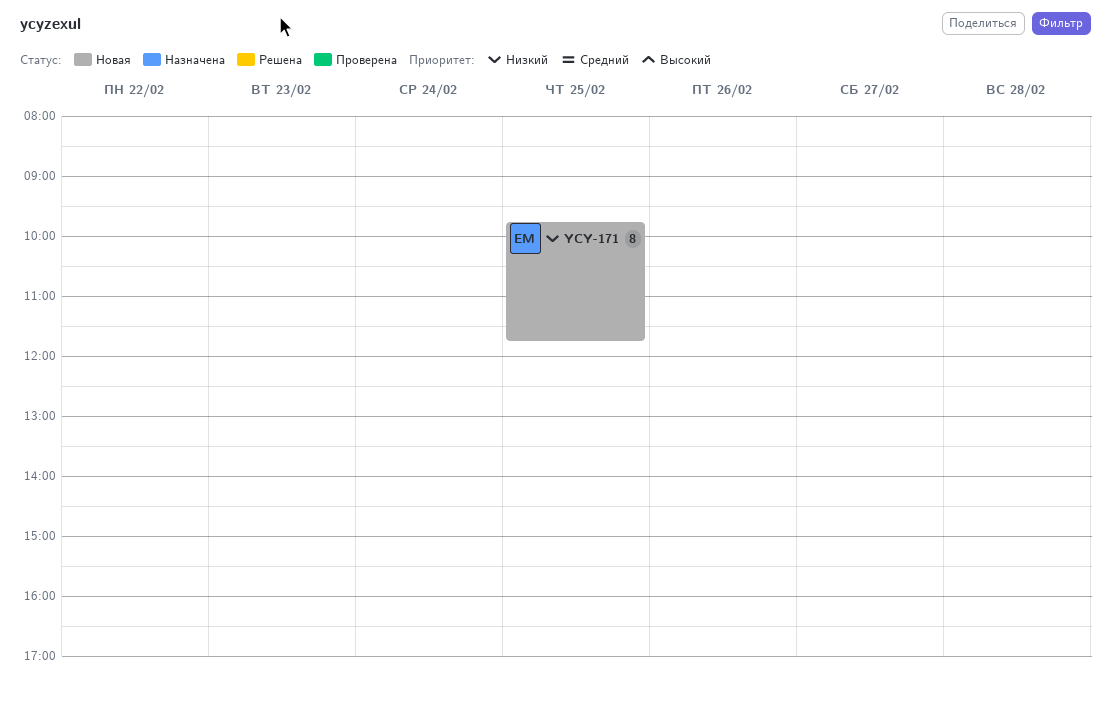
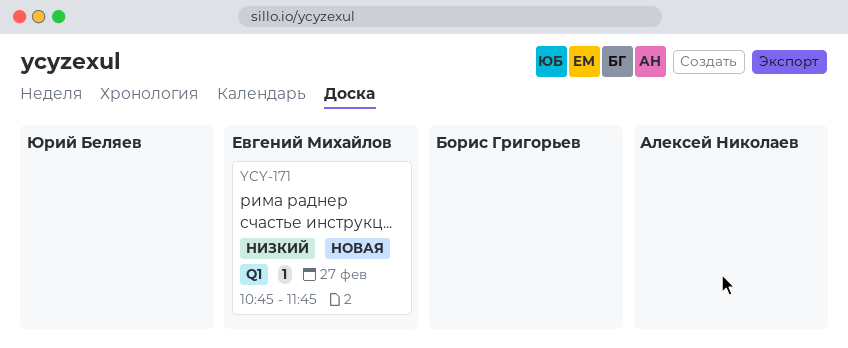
YCY-171, estimate: 8 -> 1
YCY-171, day: Feb 25 -> Feb 27
YCY-171, begins: 09:45 -> 10:45

